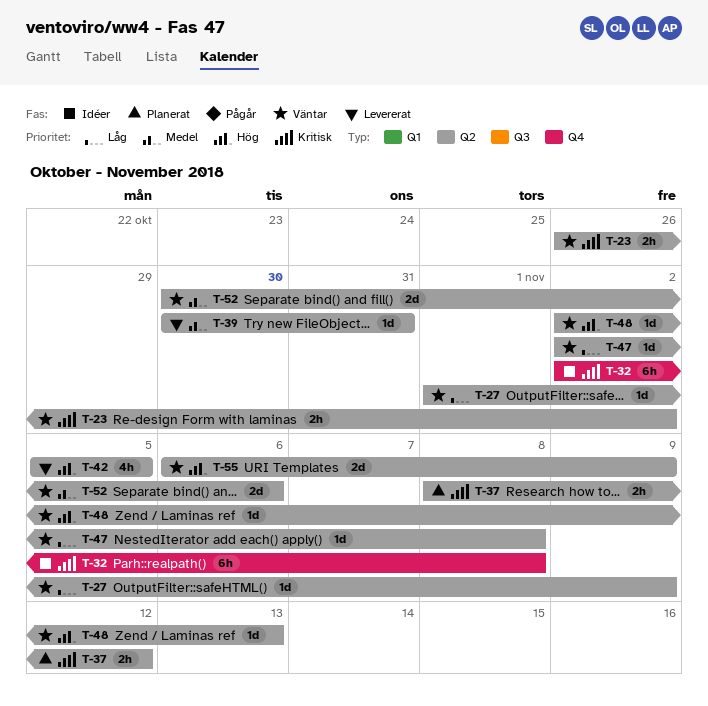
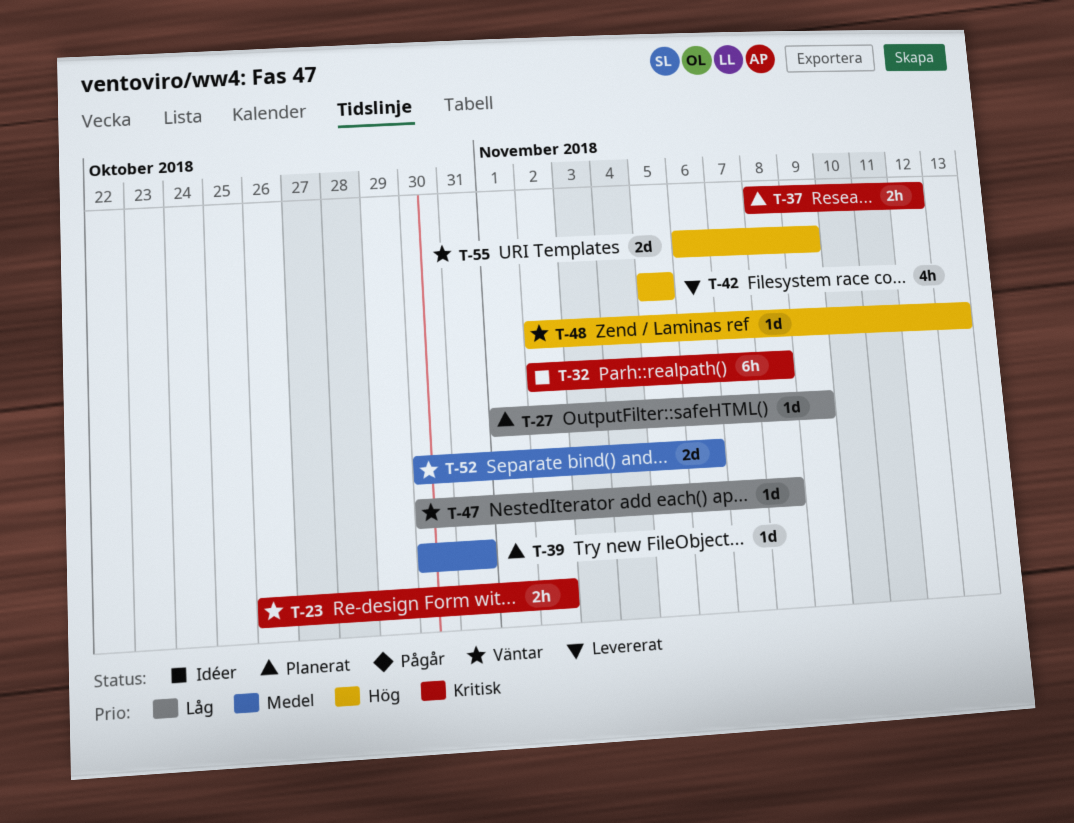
T-27, status: Väntar -> Planerat
T-39, status: Levererat -> Planerat
T-47, start: Nov 2 -> Oct 30

